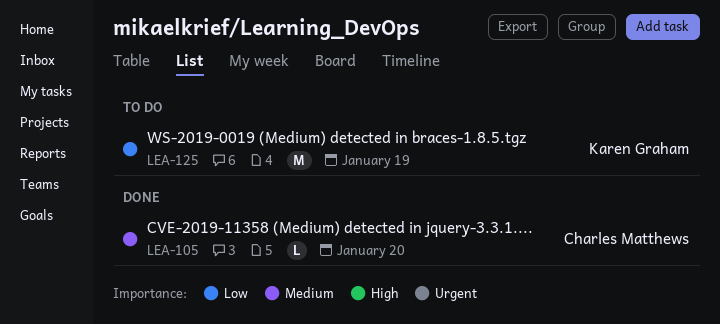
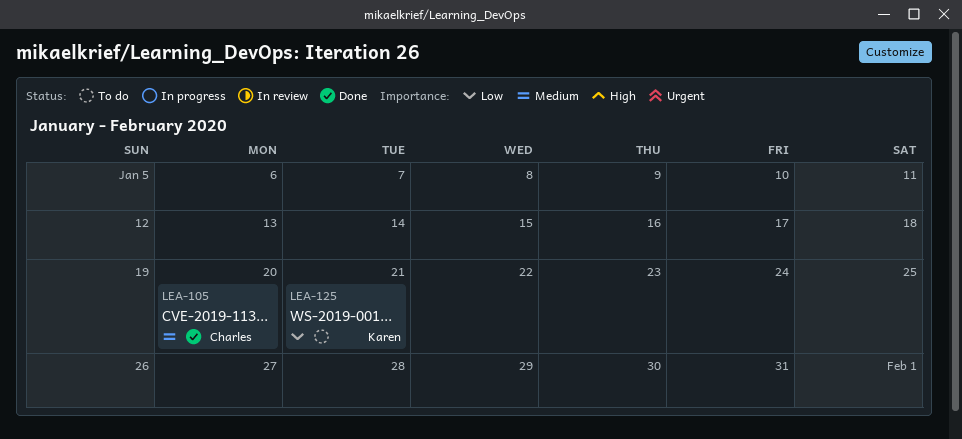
LEA-125, due: Jan 19 -> Jan 21

